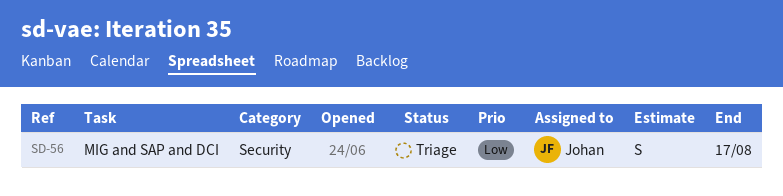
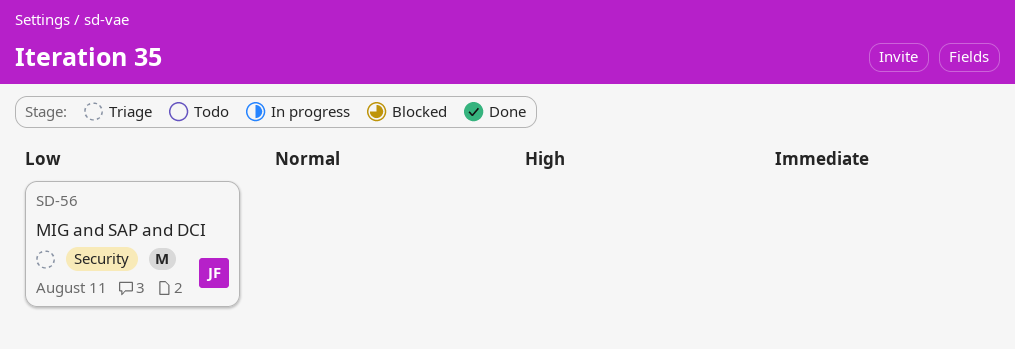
SD-56, estimate: S -> M
SD-56, due: Aug 17 -> Aug 11

